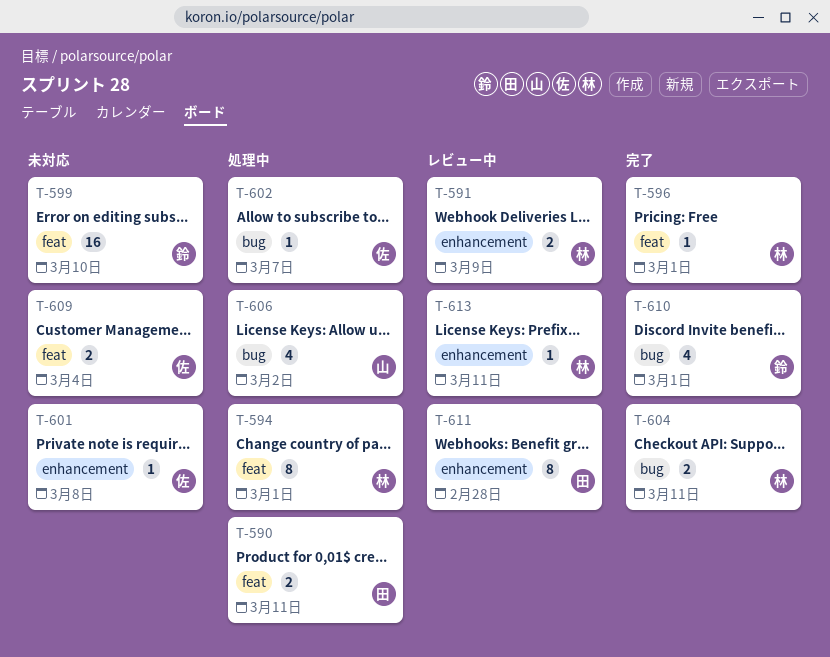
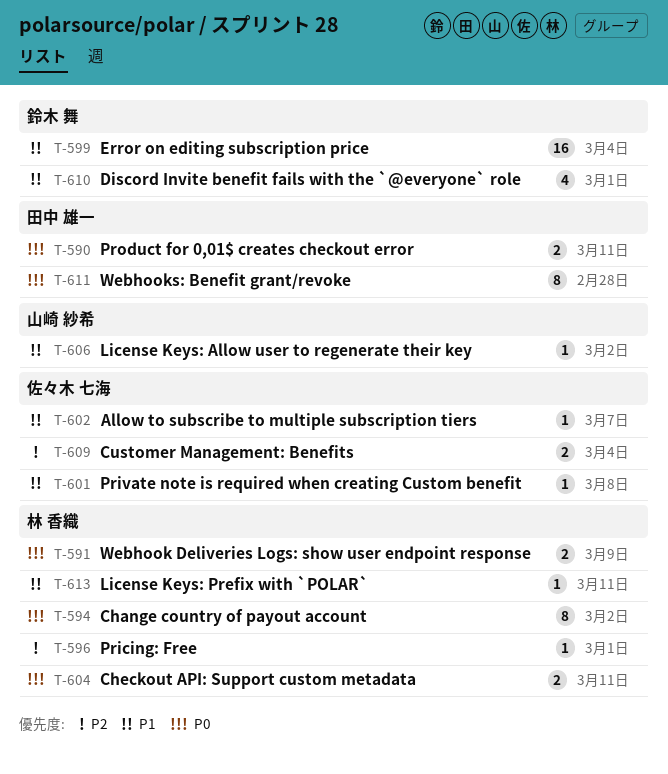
T-594, due: Mar 1 -> Mar 2
T-599, due: Mar 10 -> Mar 4
T-606, estimate: 4 -> 1

